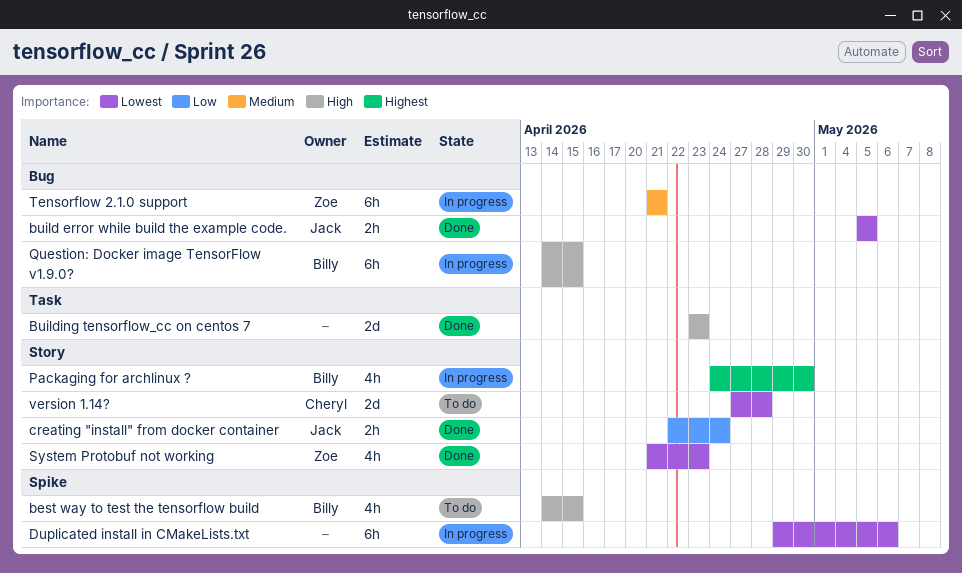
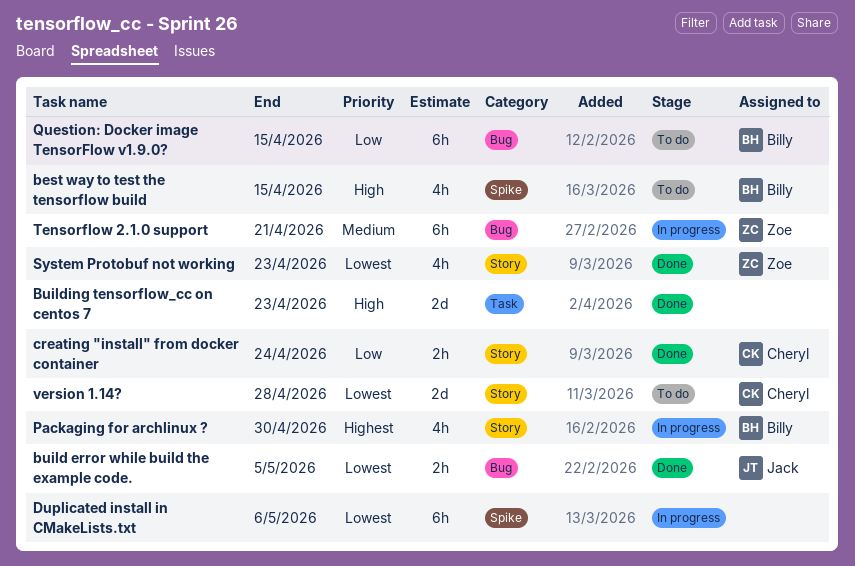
creating "install" from docker container, owner: Jack -> Cheryl
Question: Docker image TensorFlow v1.9.0?, status: In progress -> To do
Question: Docker image TensorFlow v1.9.0?, priority: High -> Low

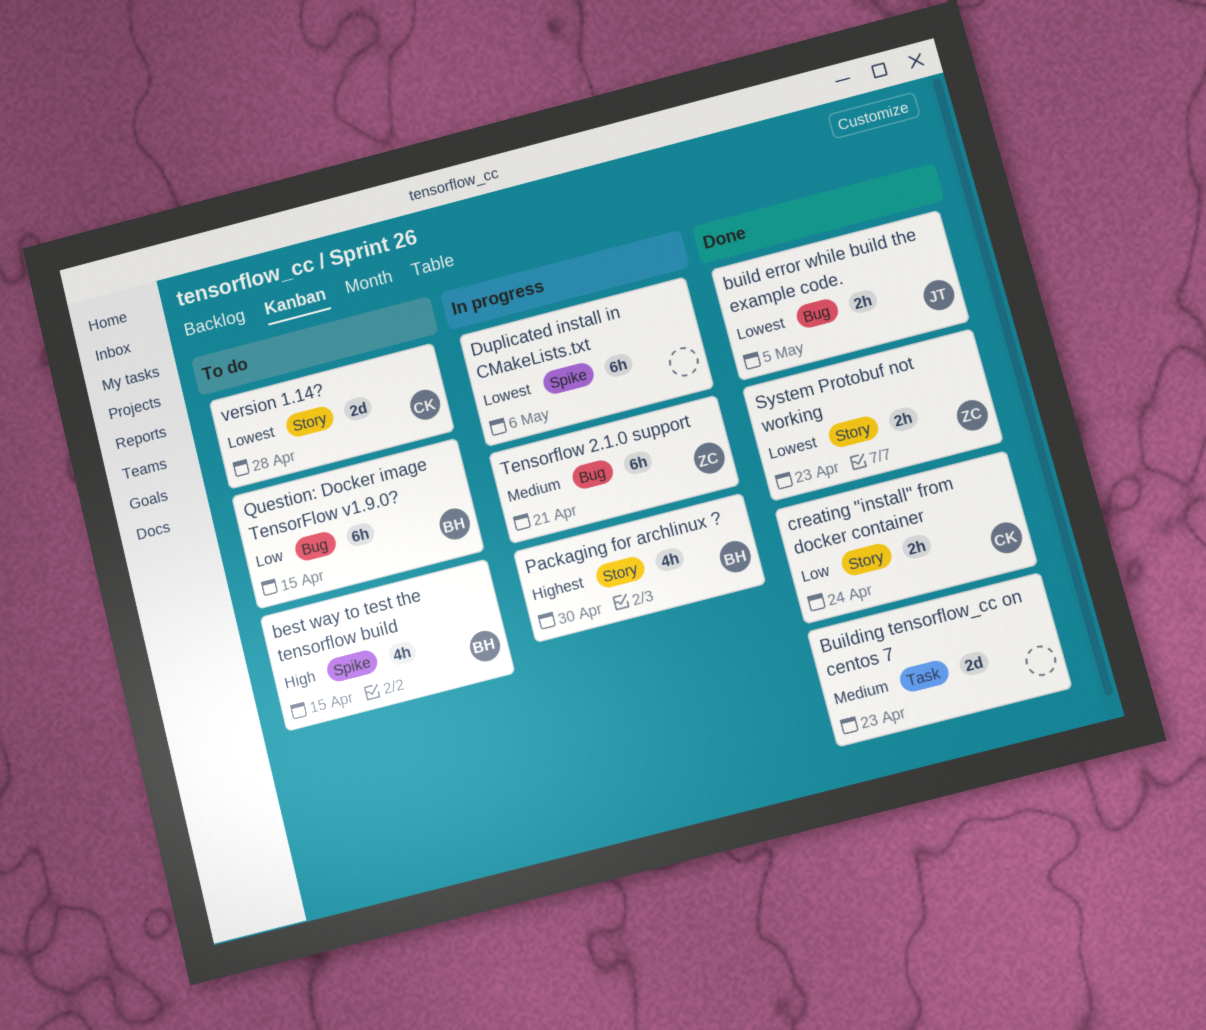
Building tensorflow_cc on centos 7, priority: High -> Medium
System Protobuf not working, estimate: 4h -> 2h

